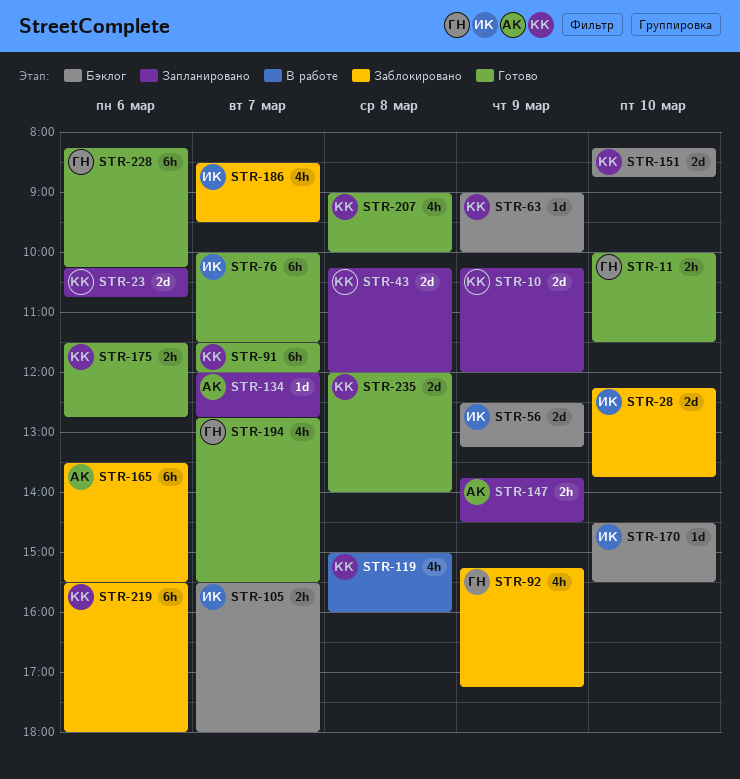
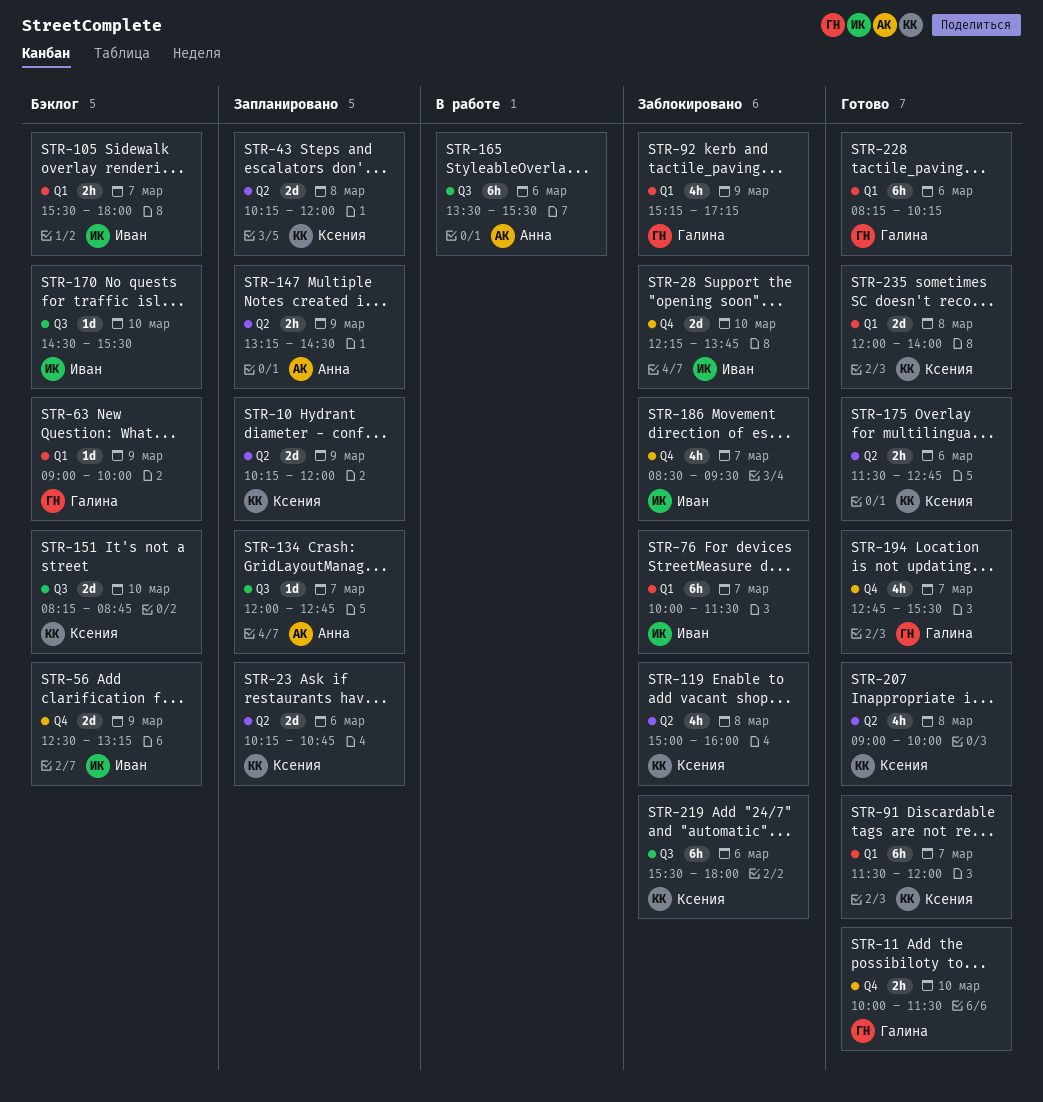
STR-63, owner: Ксения -> Галина
STR-76, status: Готово -> Заблокировано
STR-119, status: В работе -> Заблокировано
STR-147, begins: 13:45 -> 13:15
STR-165, status: Заблокировано -> В работе

